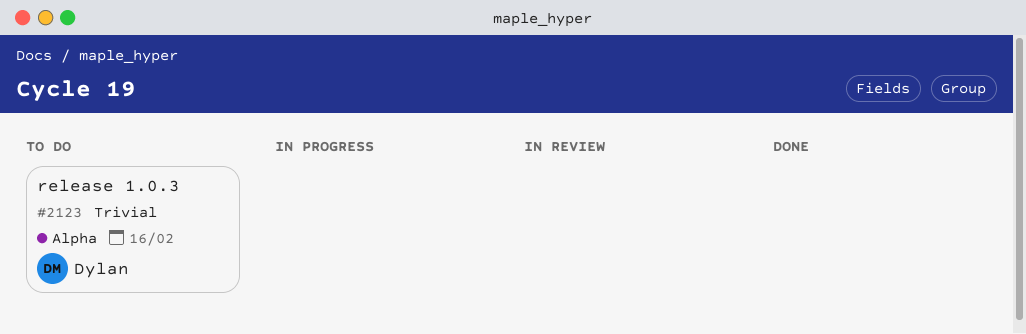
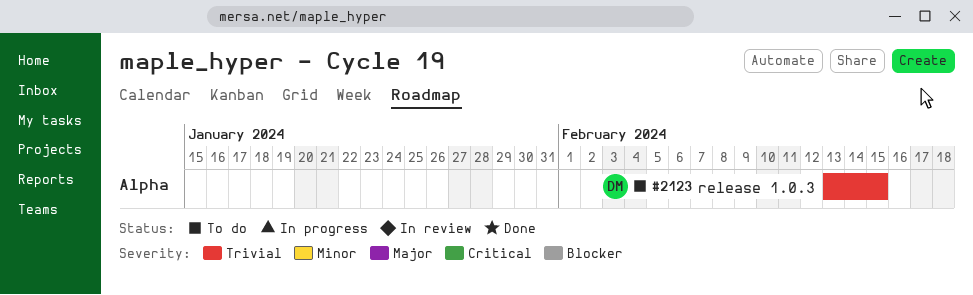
#2123, due: Feb 16 -> Feb 15

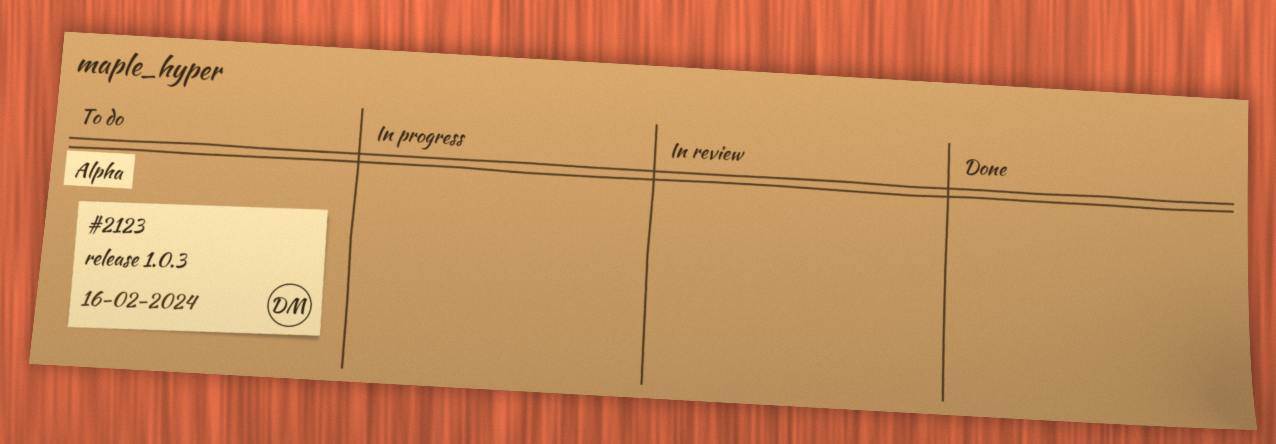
#2123, due: Feb 15 -> Feb 16

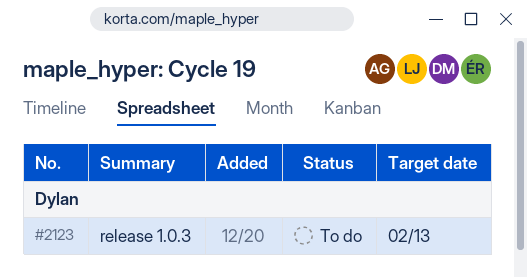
#2123, due: Feb 16 -> Feb 13

